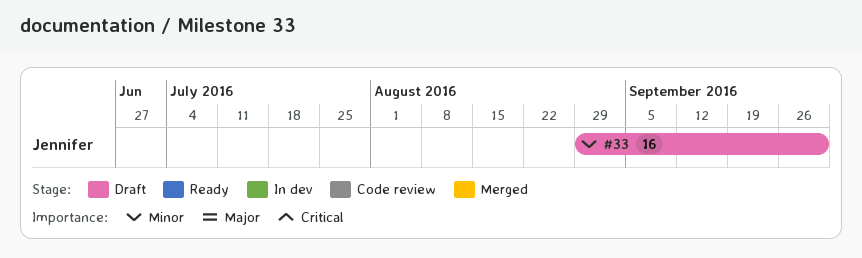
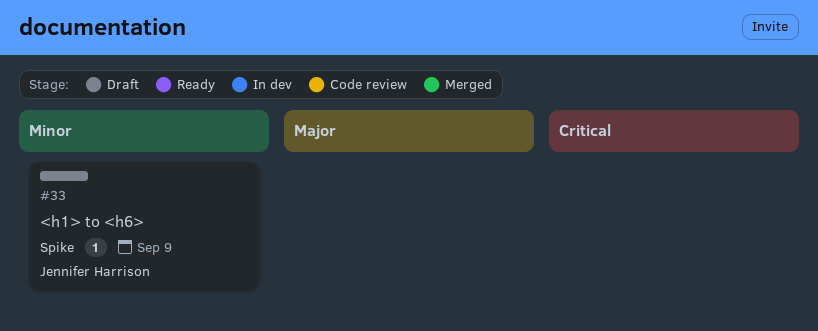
#33, estimate: 16 -> 1
#33, due: Sep 30 -> Sep 9

